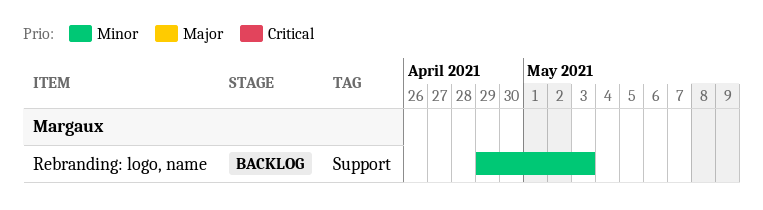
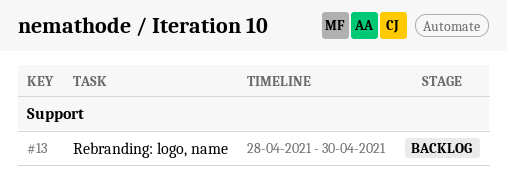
Rebranding: logo, name, start: Apr 29 -> Apr 28
Rebranding: logo, name, due: May 3 -> Apr 30

